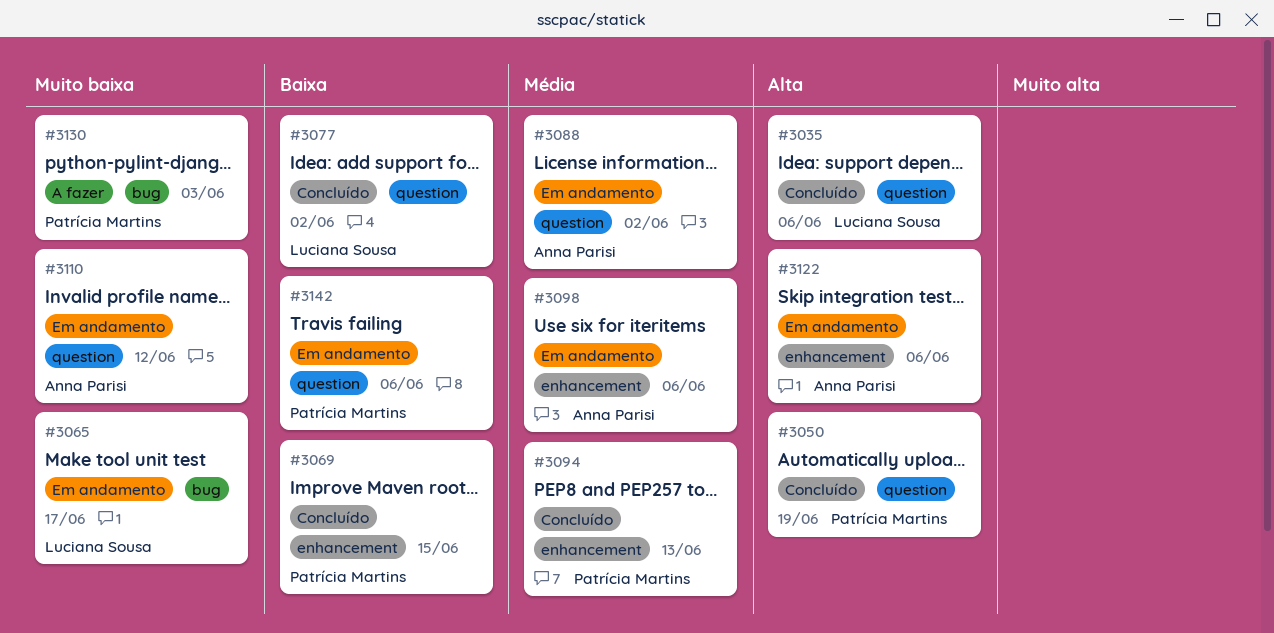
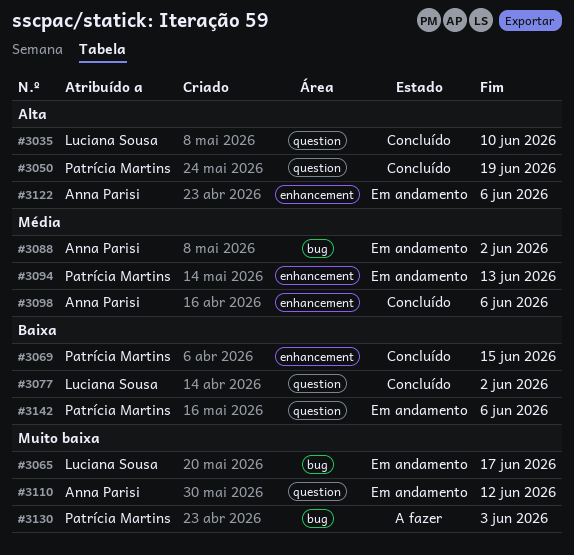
#3035, due: Jun 6 -> Jun 10
#3088, label: question -> bug
#3094, status: Concluído -> Em andamento
#3098, status: Em andamento -> Concluído

